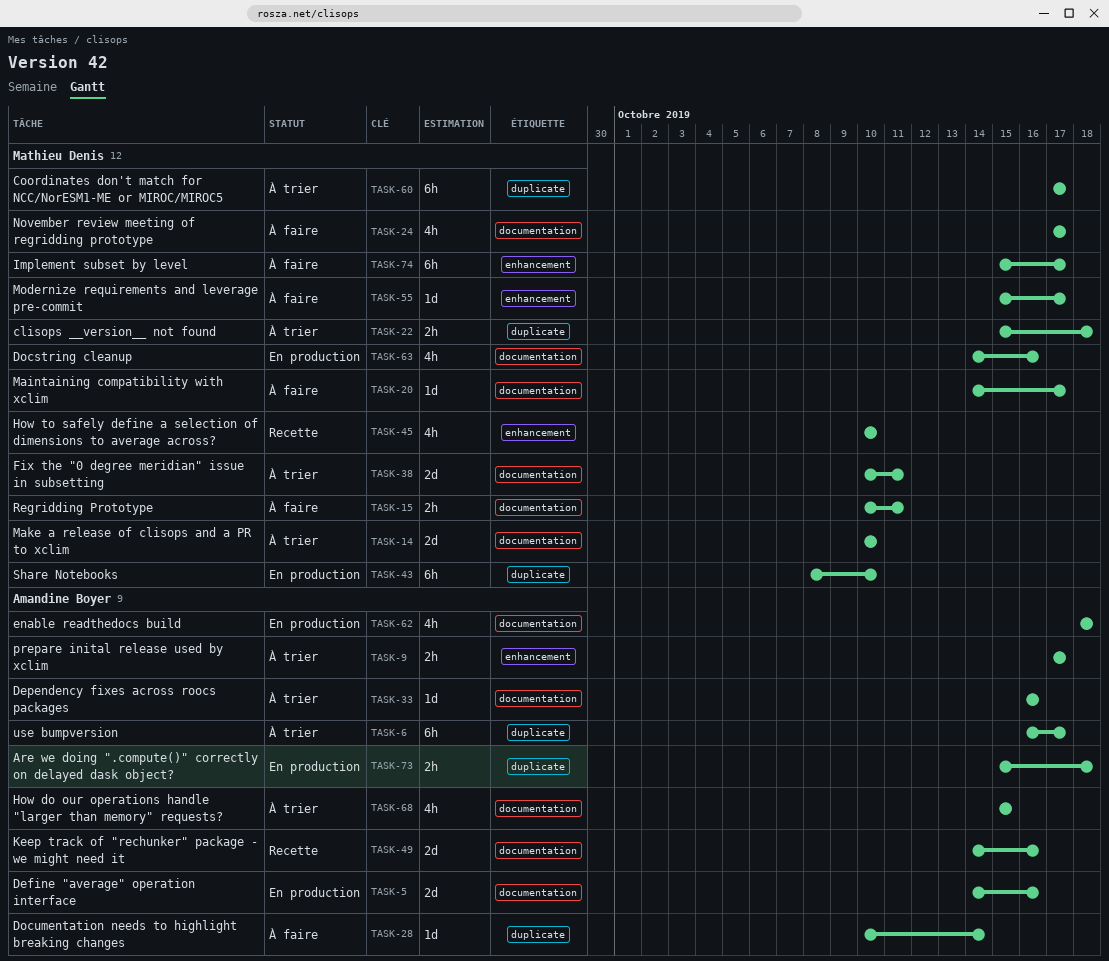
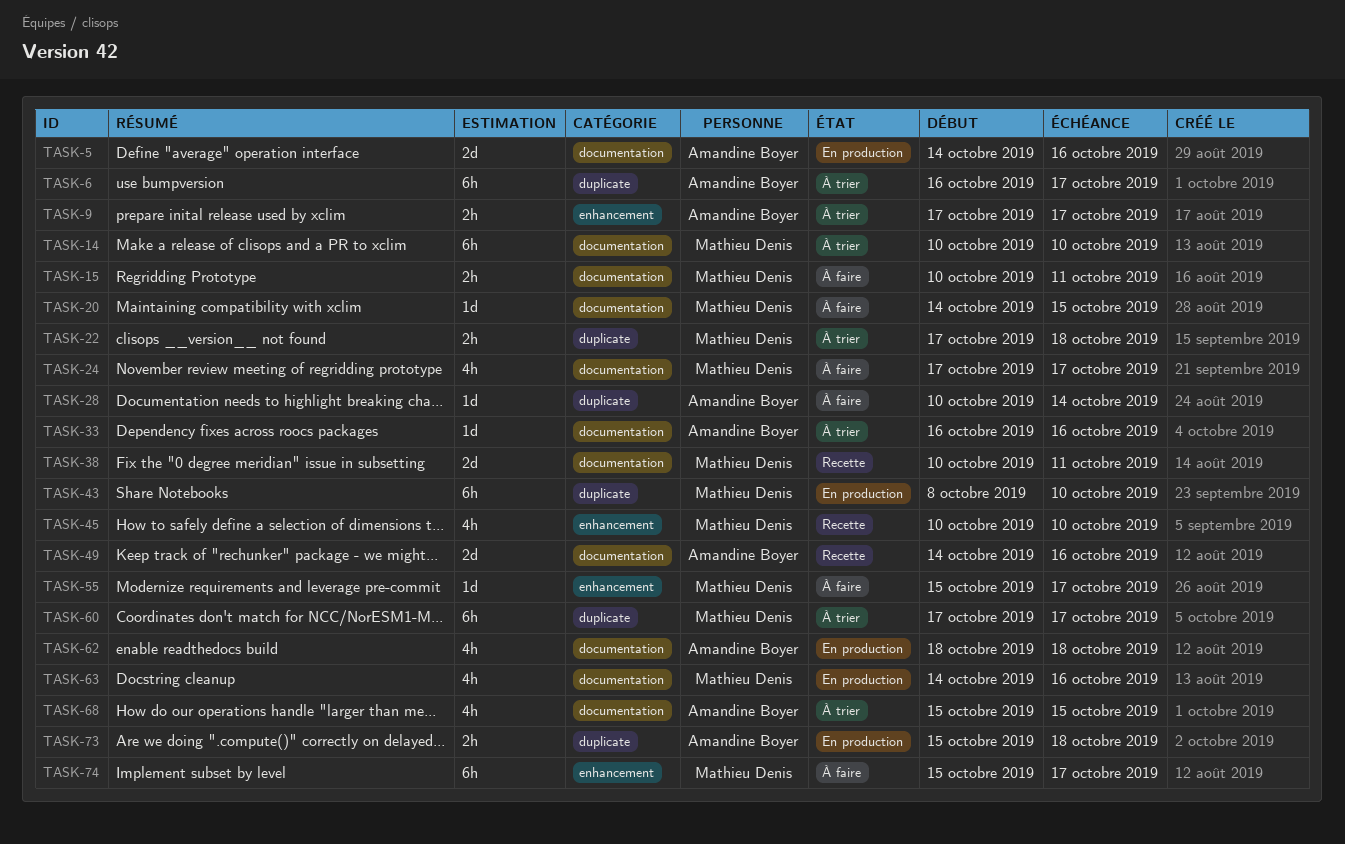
TASK-14, estimate: 2d -> 6h
TASK-20, due: Oct 17 -> Oct 15
TASK-22, start: Oct 15 -> Oct 17
TASK-38, status: À trier -> Recette

